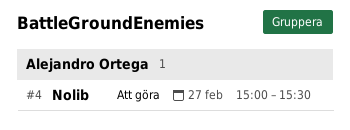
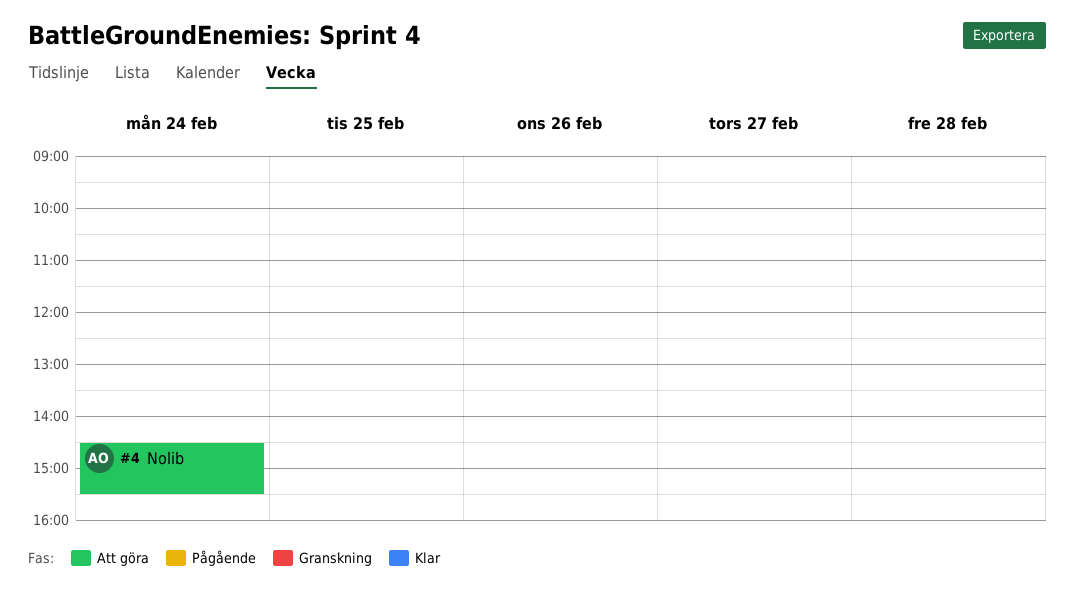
#4, day: Feb 27 -> Feb 24
#4, begins: 15:00 -> 14:30

